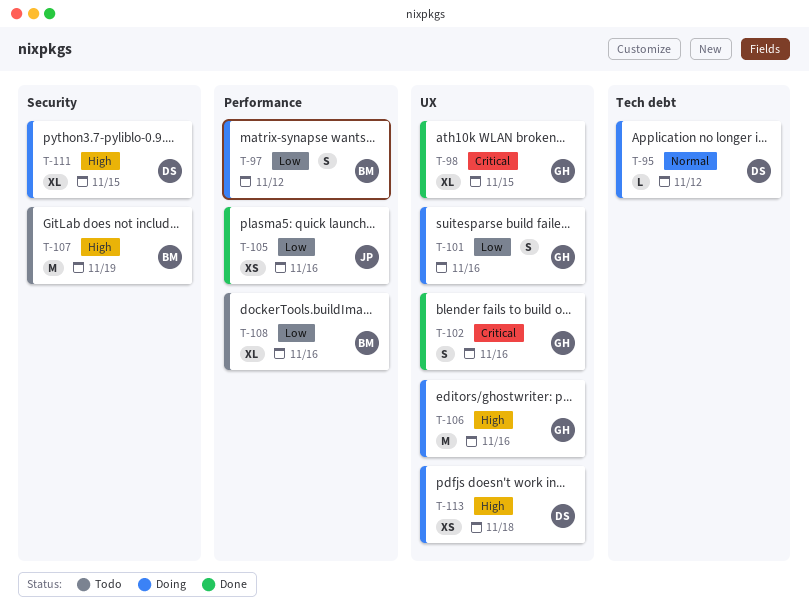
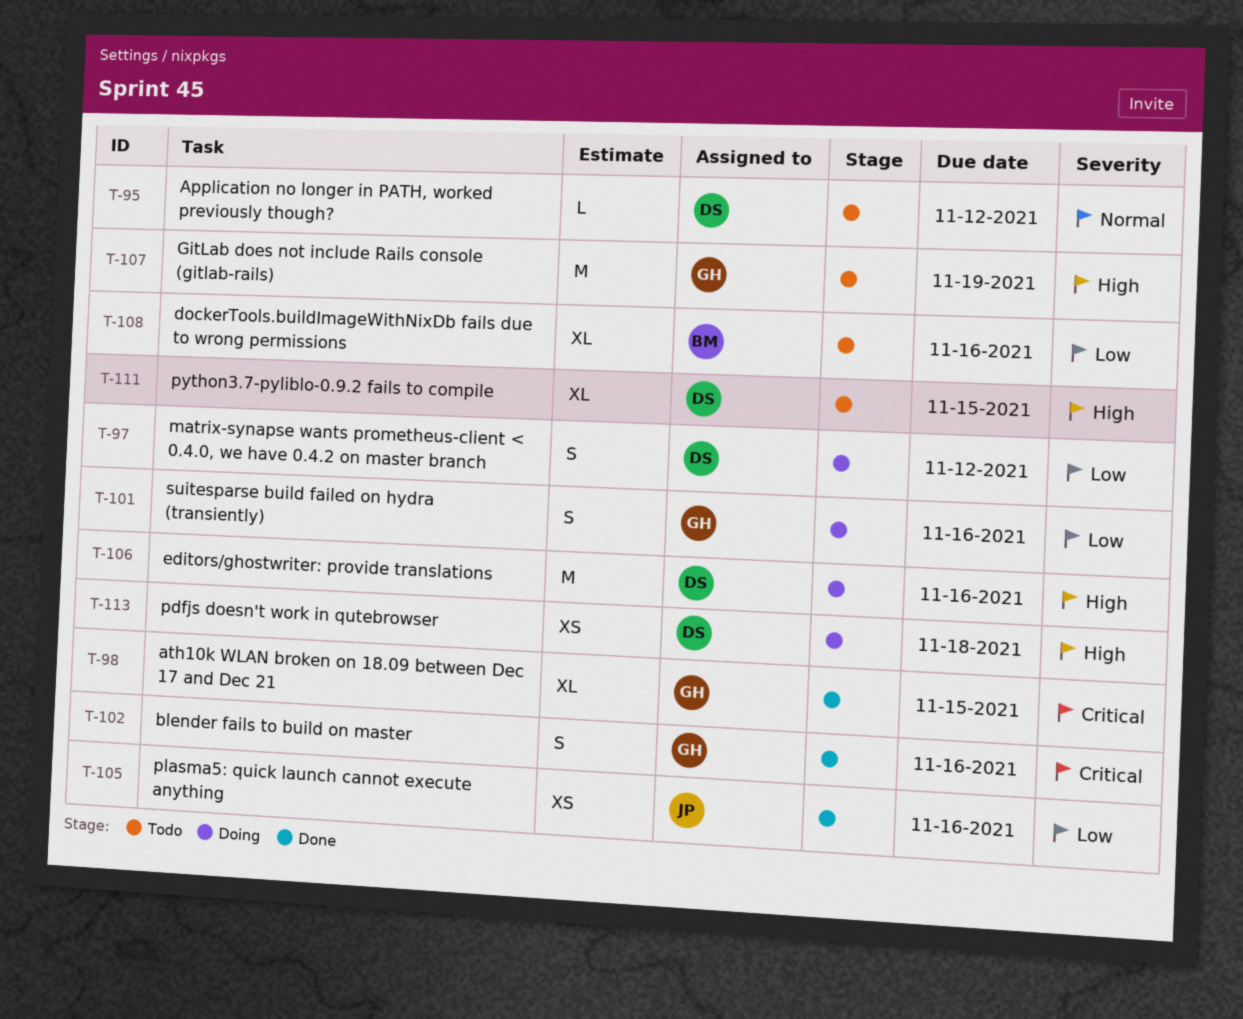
T-95, status: Doing -> Todo
T-97, owner: BM -> DS
T-106, owner: GH -> DS
T-107, owner: BM -> GH
T-111, status: Doing -> Todo

